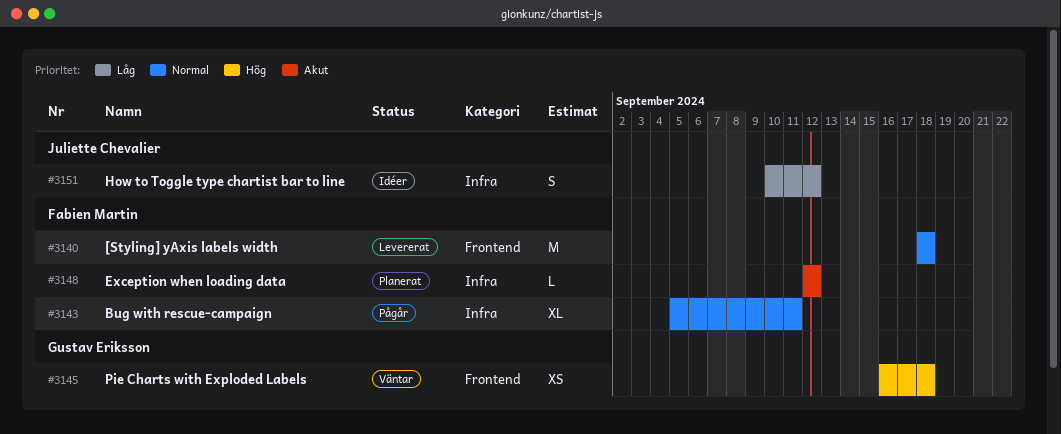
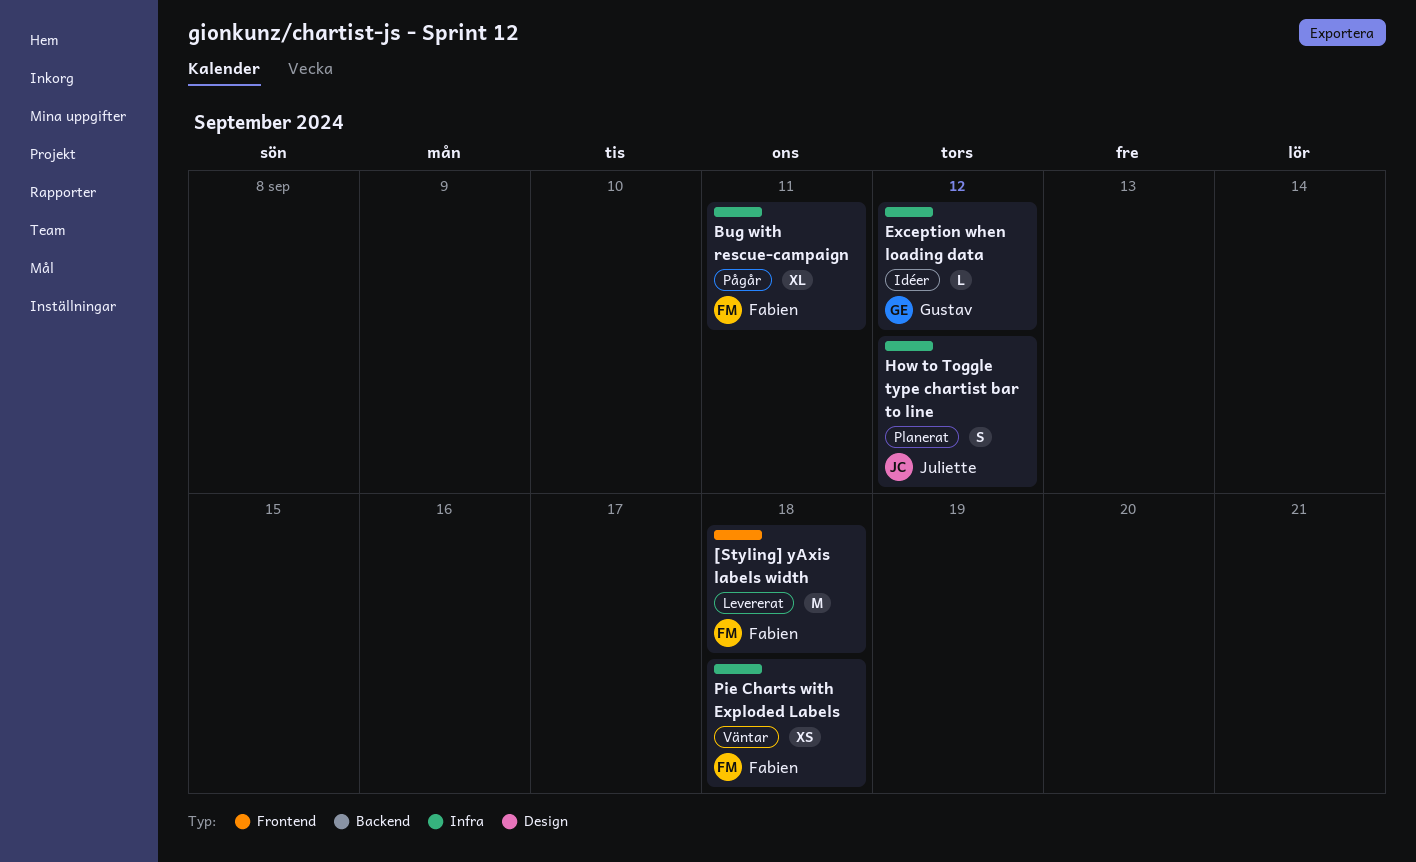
Exception when loading data, status: Planerat -> Idéer
Exception when loading data, owner: Fabien Martin -> Gustav Eriksson
How to Toggle type chartist bar to line, status: Idéer -> Planerat
Pie Charts with Exploded Labels, owner: Gustav Eriksson -> Fabien Martin
Pie Charts with Exploded Labels, label: Frontend -> Infra

